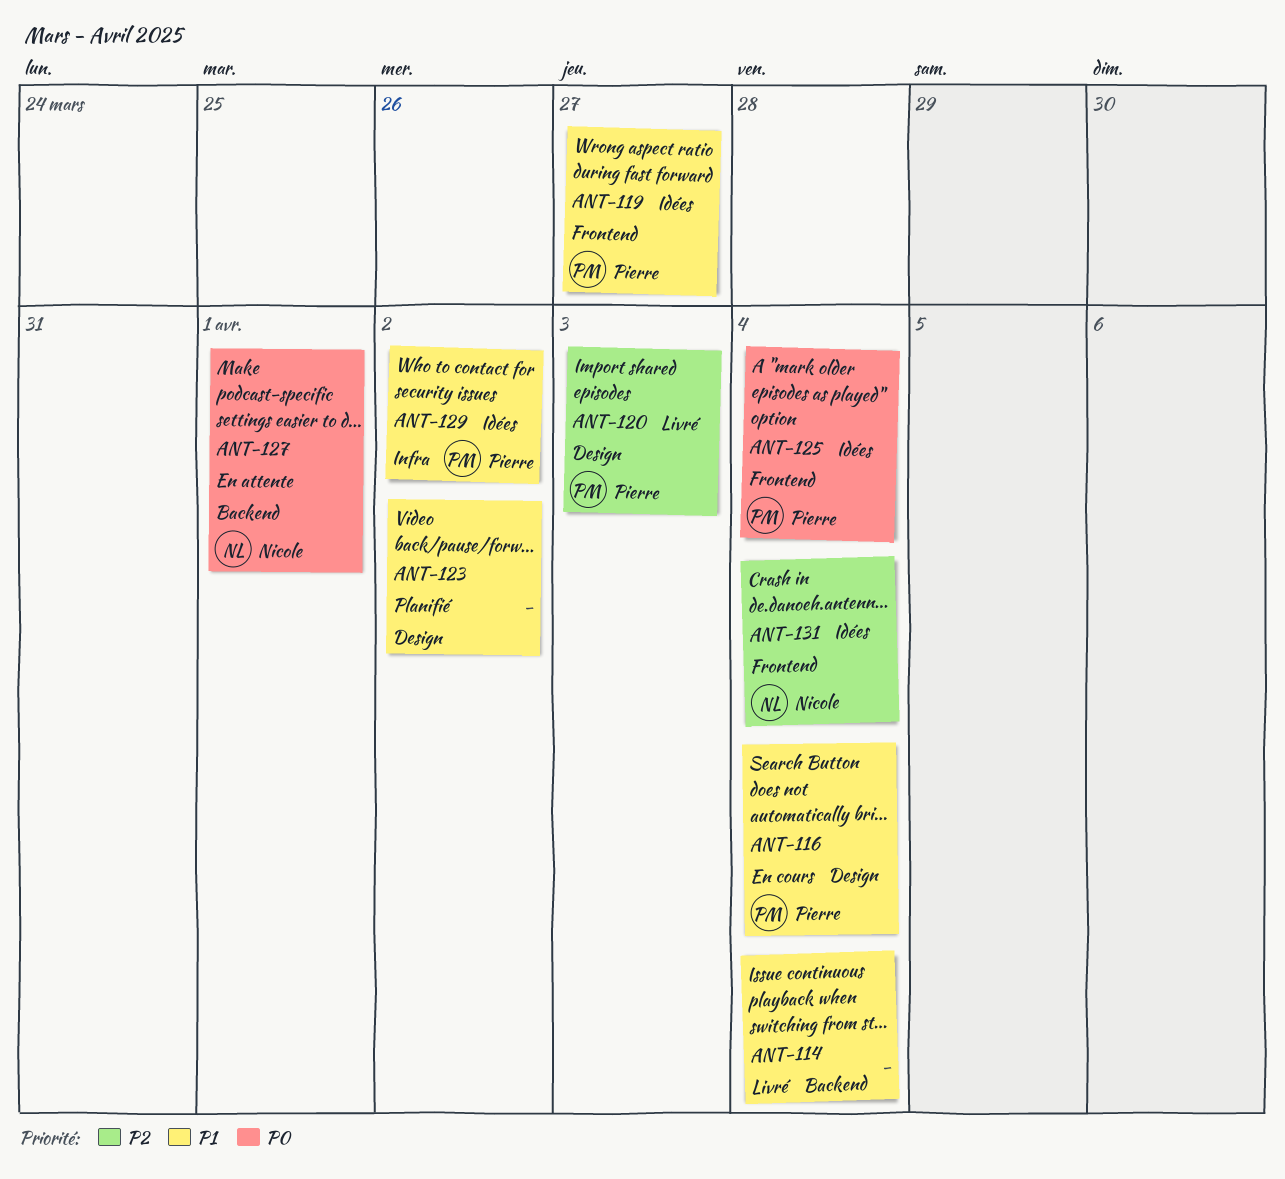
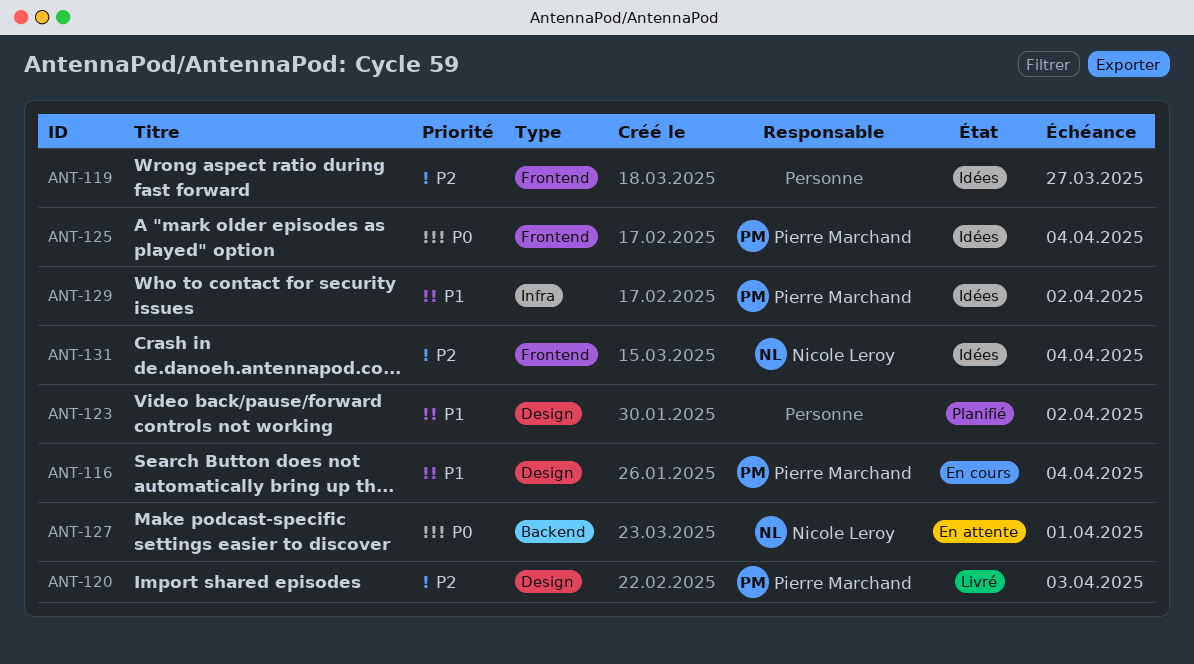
ANT-114: present -> none
ANT-119, owner: Pierre Marchand -> none
ANT-119, priority: P1 -> P2

